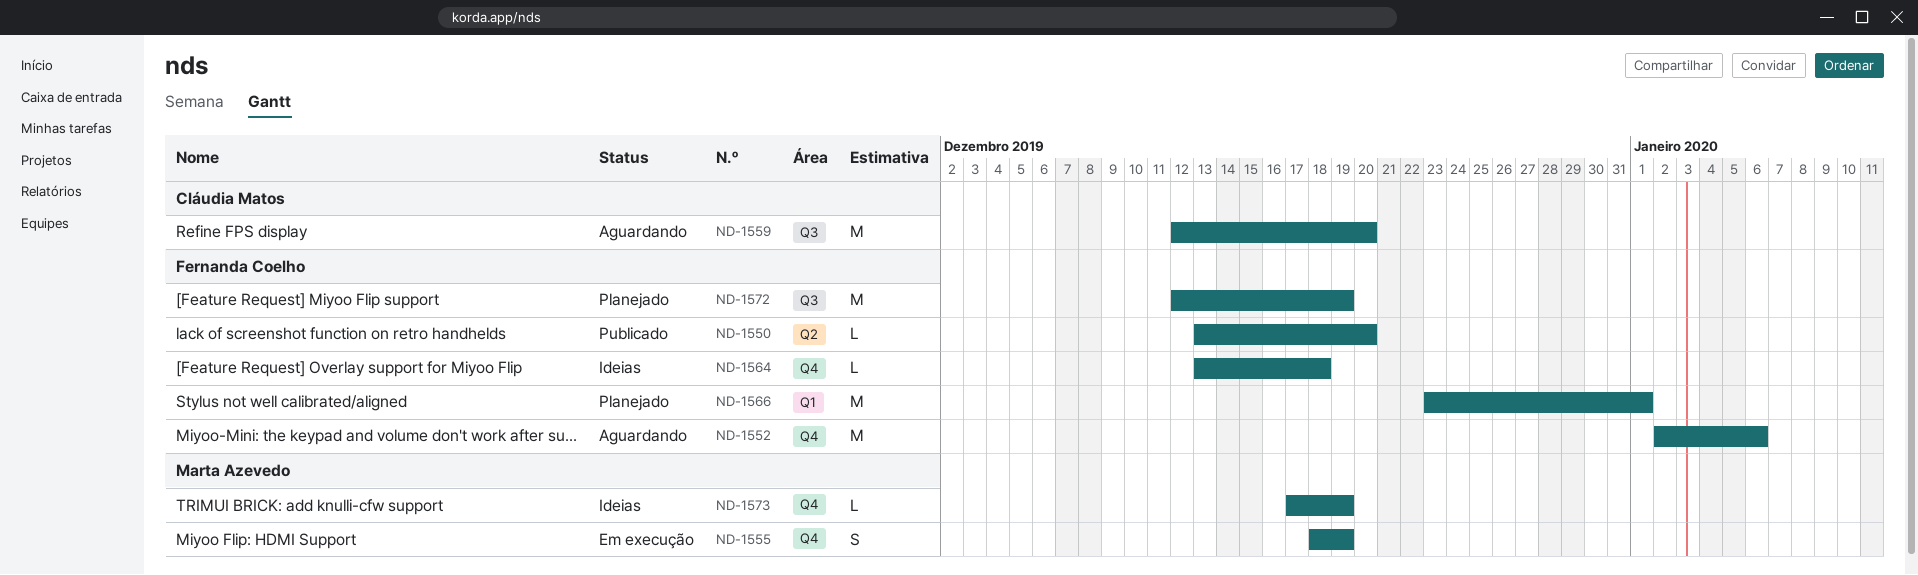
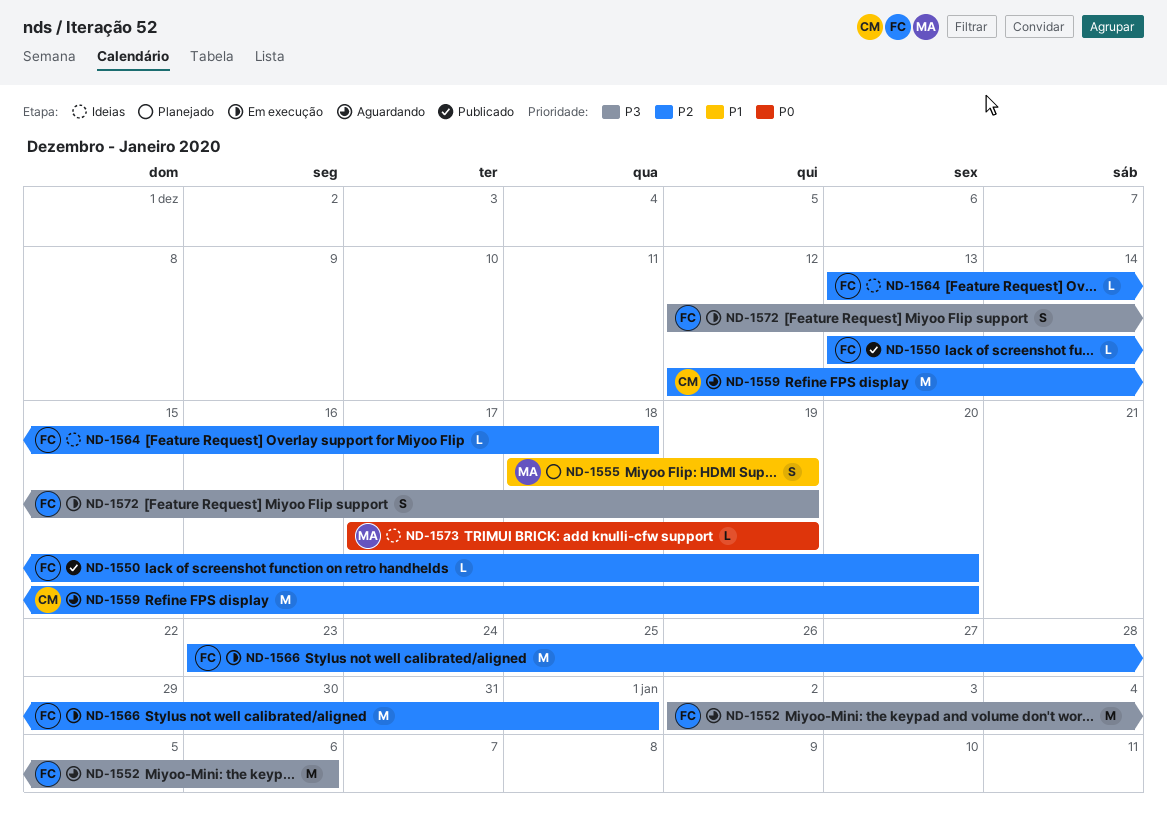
ND-1555, status: Em execução -> Planejado
ND-1566, status: Planejado -> Em execução
ND-1572, status: Planejado -> Em execução
ND-1572, estimate: M -> S

